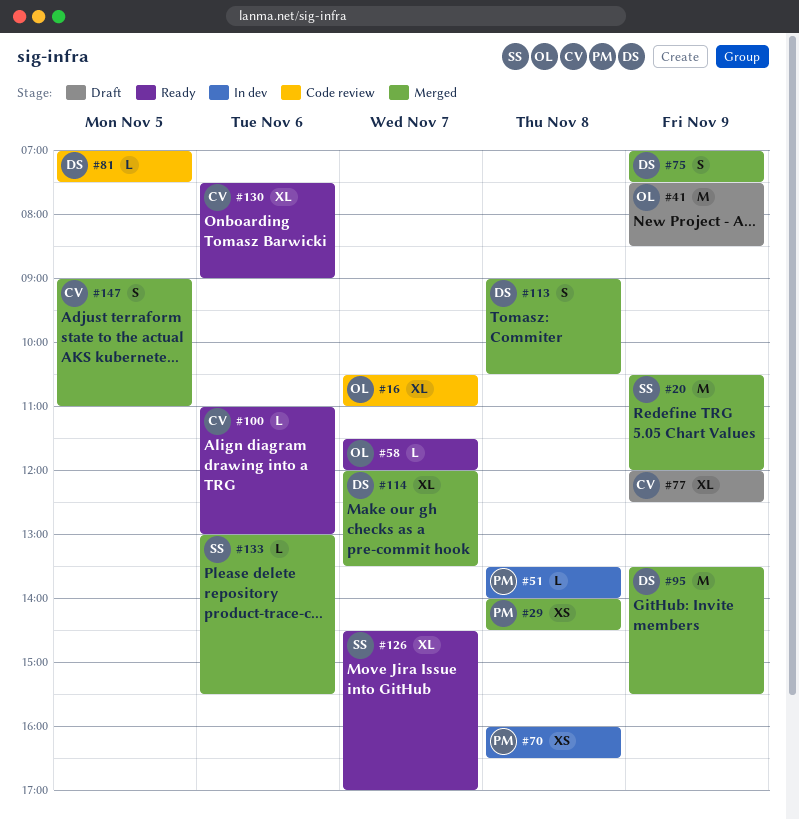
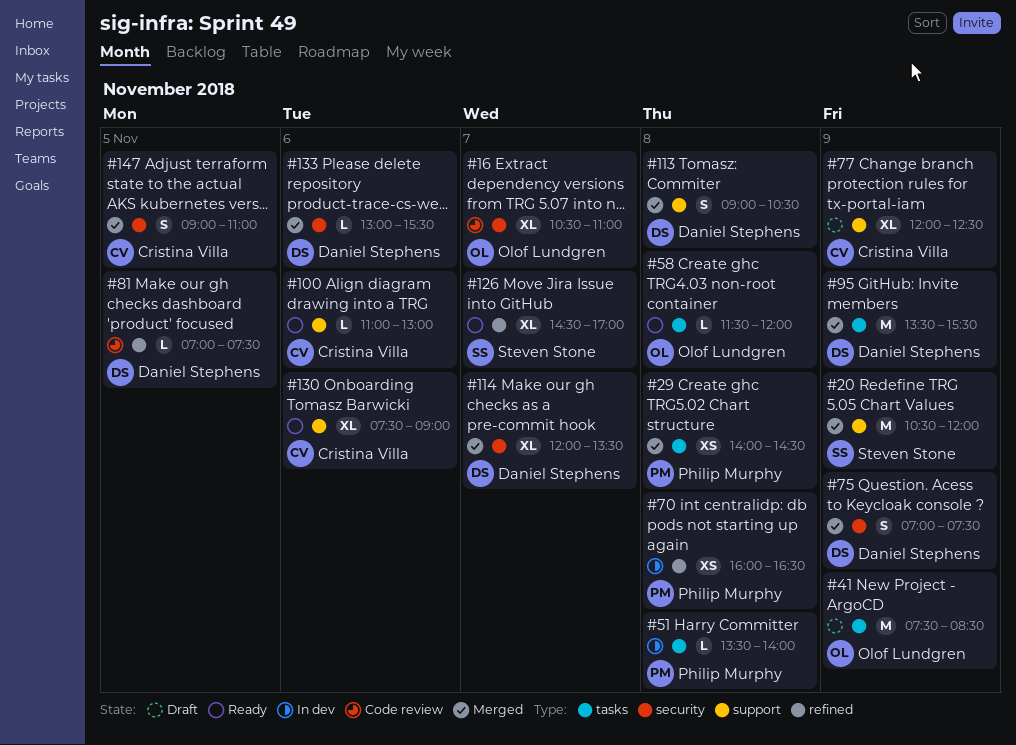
#58, day: Nov 7 -> Nov 8
#133, owner: Steven Stone -> Daniel Stephens

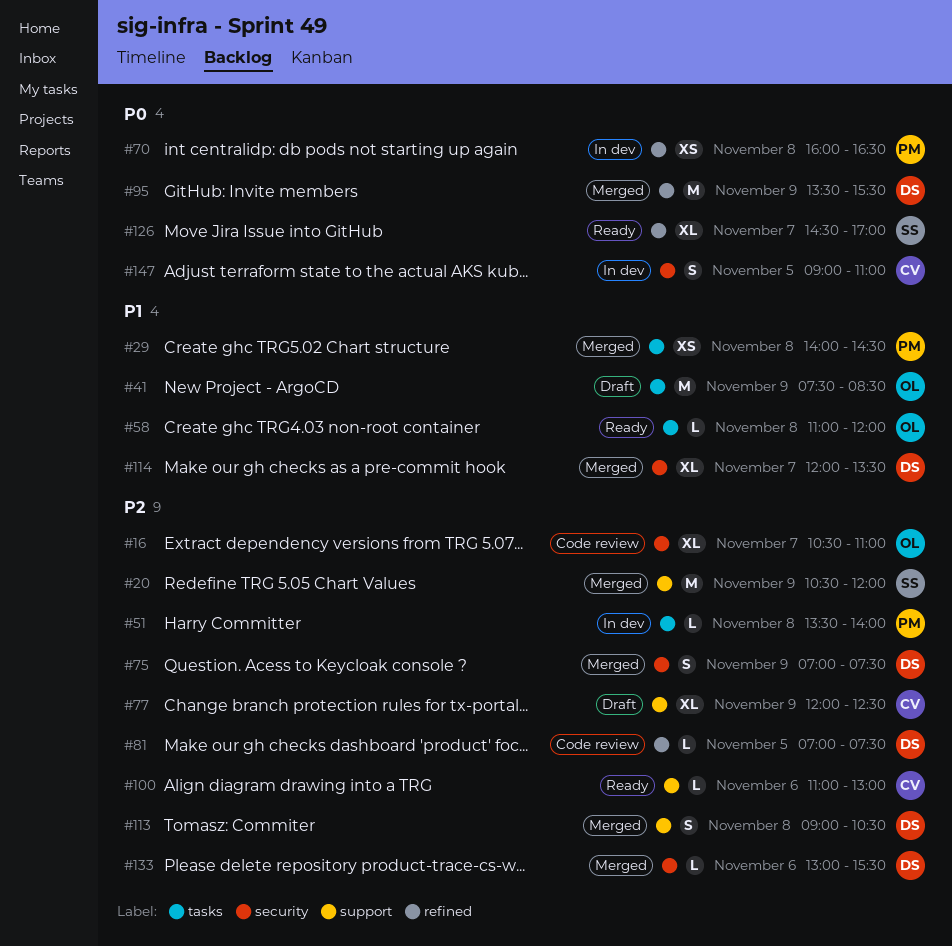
#58, begins: 11:30 -> 11:00
#95, label: tasks -> refined
#130: present -> none
#147, status: Merged -> In dev

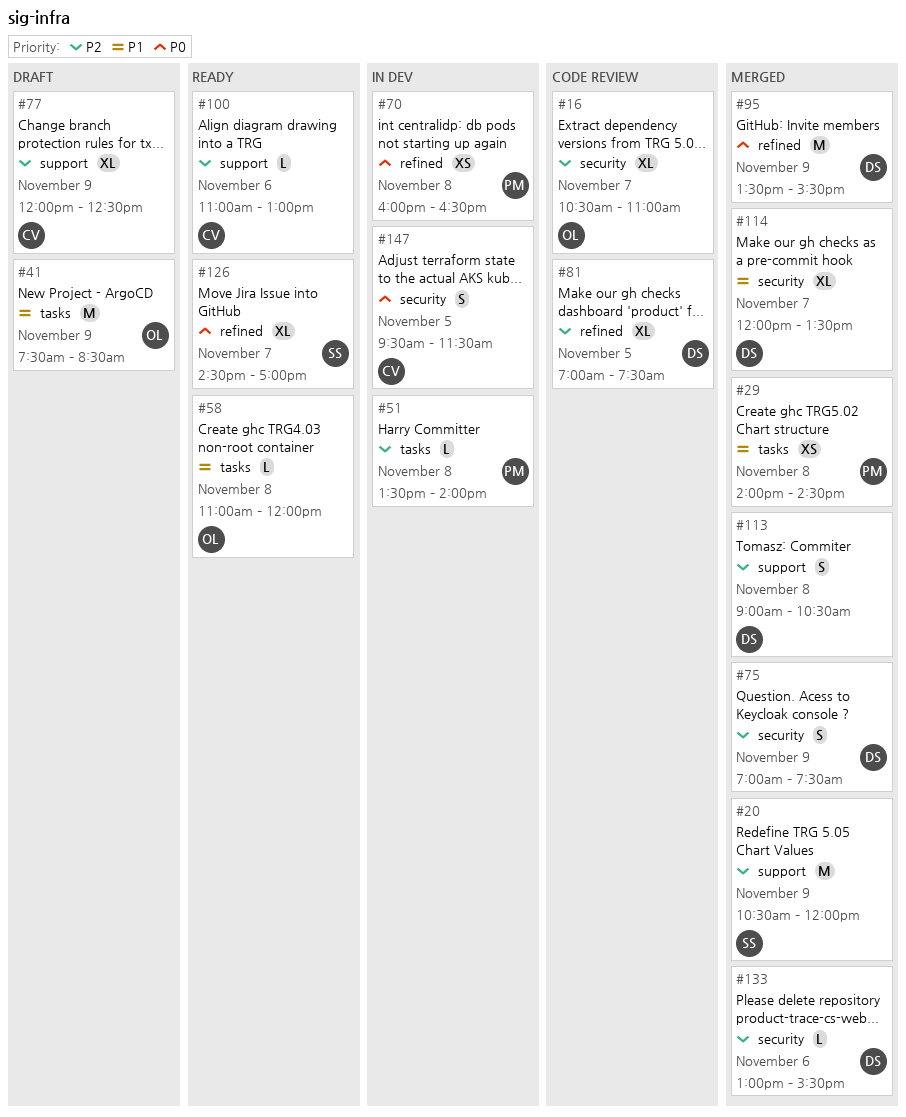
#81, estimate: L -> XL
#147, begins: 09:00 -> 09:30
#147, ends: 11:00 -> 11:30

